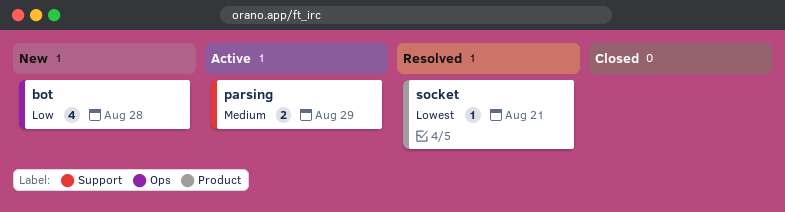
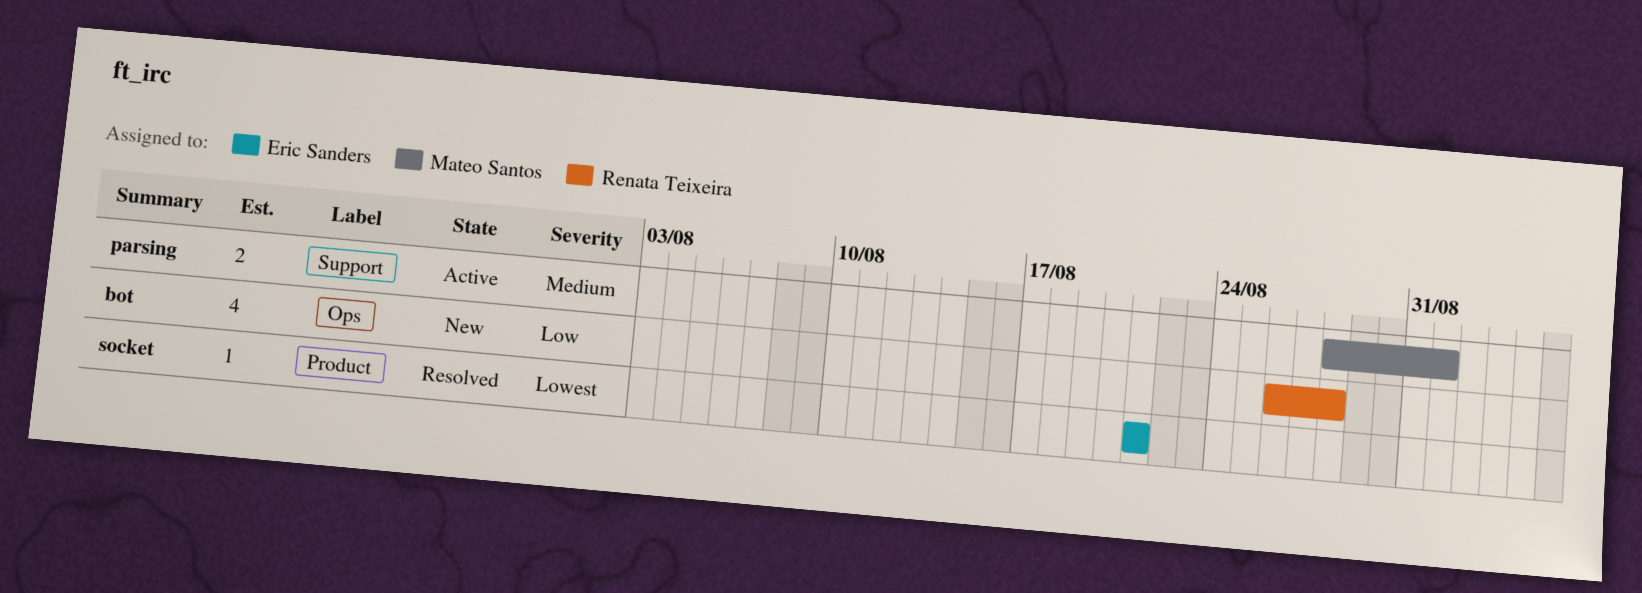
parsing, due: Aug 29 -> Sep 1

